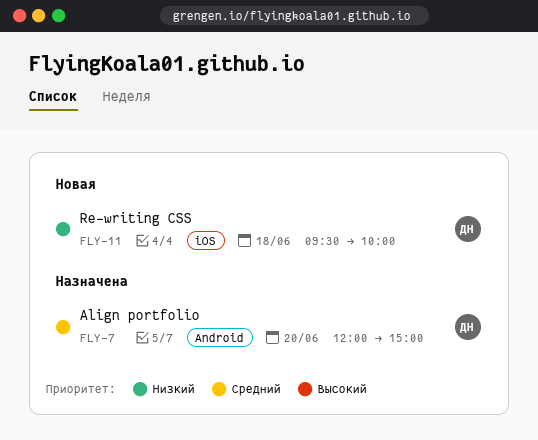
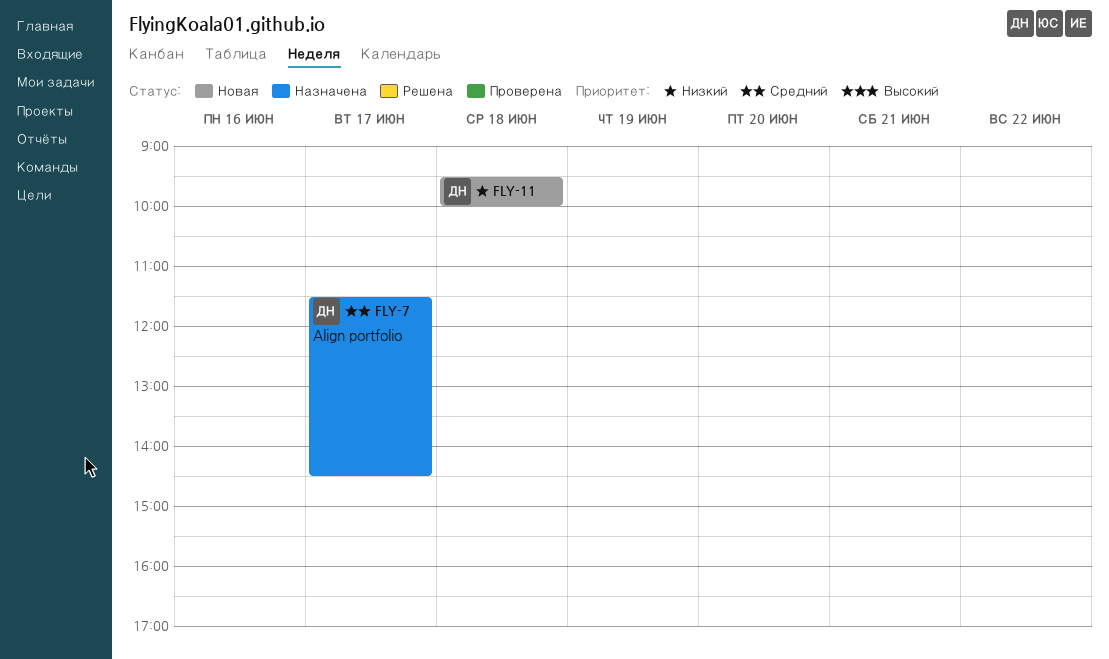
FLY-7, day: Jun 20 -> Jun 17
FLY-7, begins: 12:00 -> 11:30
FLY-7, ends: 15:00 -> 14:30

